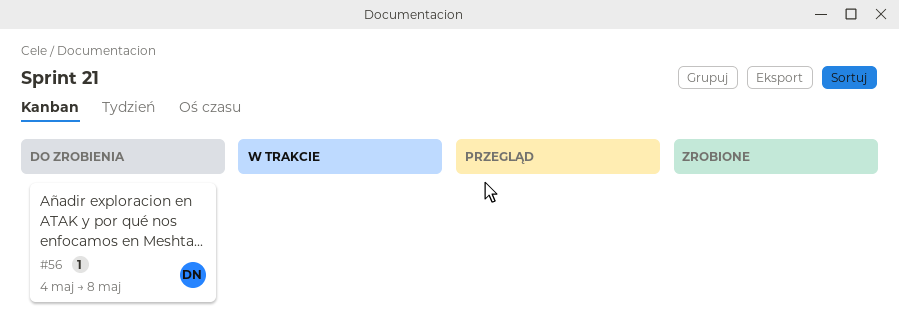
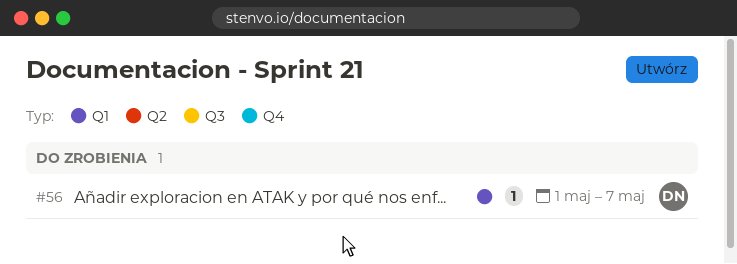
#56, start: May 4 -> May 1
#56, due: May 8 -> May 7

